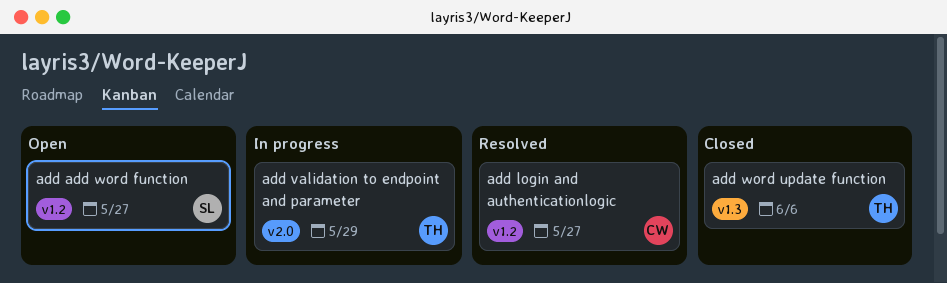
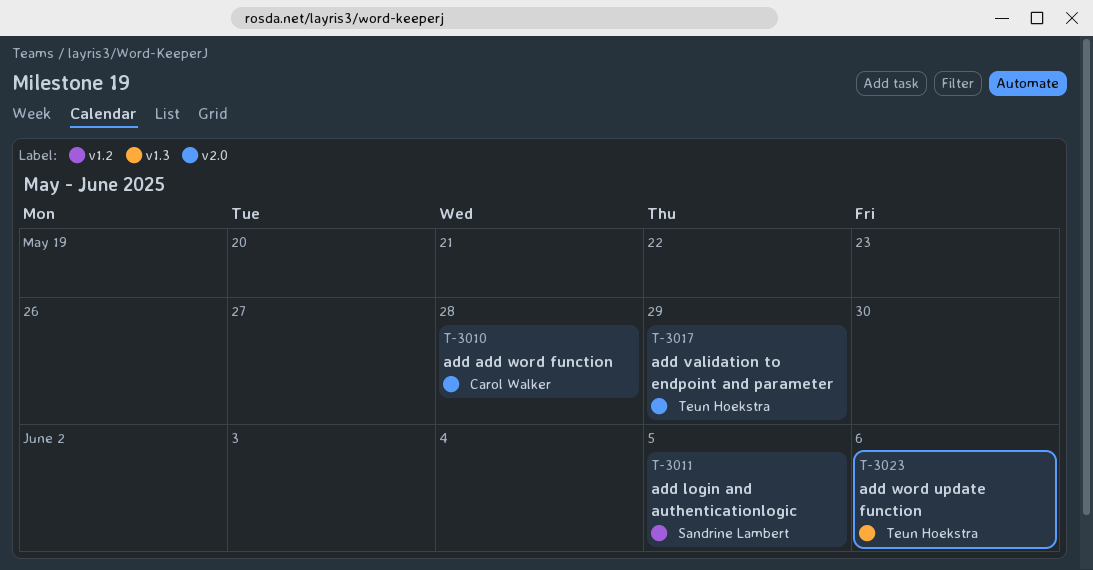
add add word function, owner: Sandrine Lambert -> Carol Walker
add add word function, label: v1.2 -> v2.0
add add word function, due: May 27 -> May 28
add login and authenticationlogic, owner: Carol Walker -> Sandrine Lambert
add login and authenticationlogic, due: May 27 -> Jun 5

